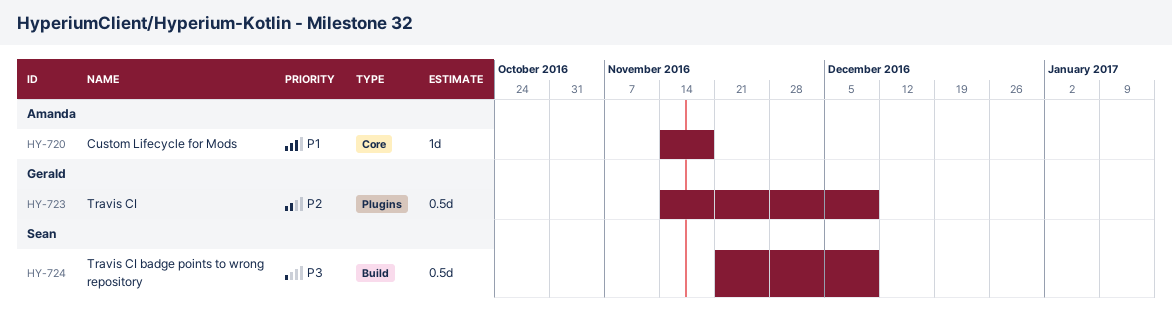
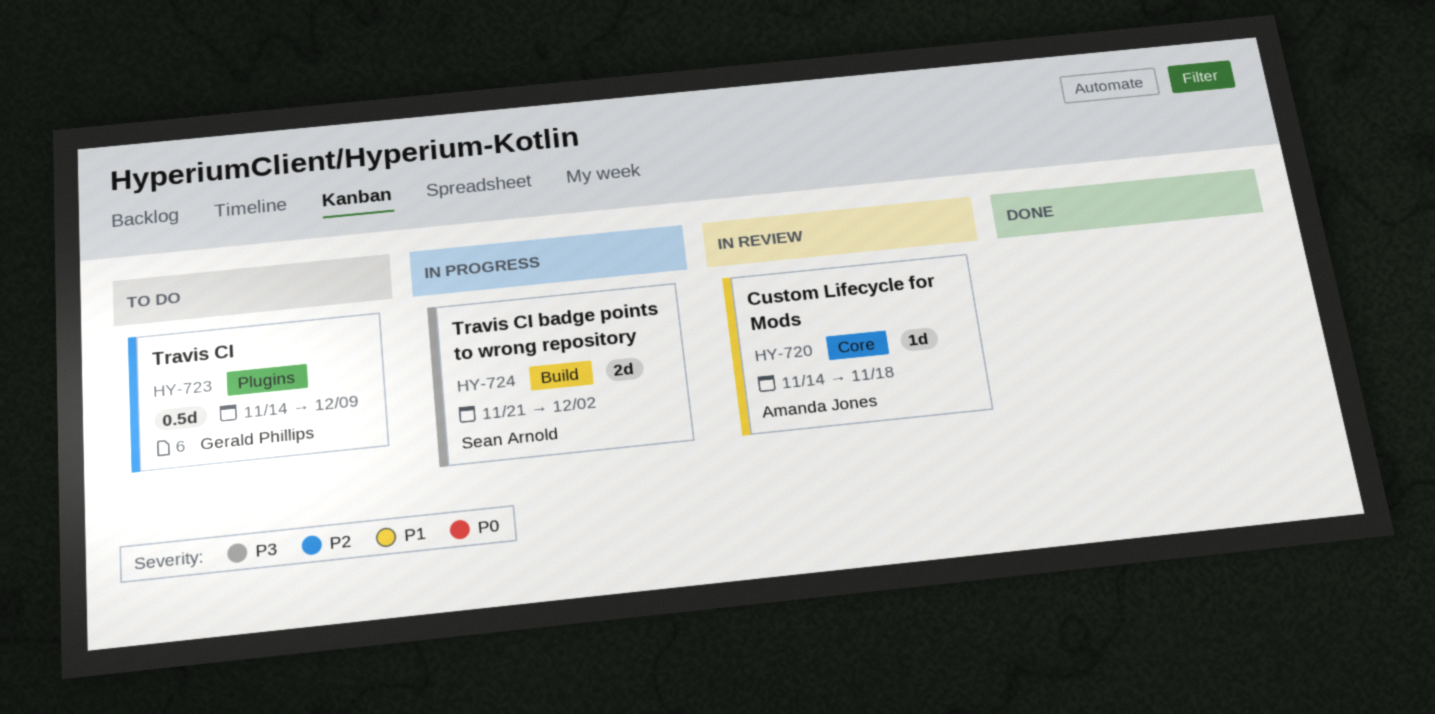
HY-724, estimate: 0.5d -> 2d
HY-724, due: Dec 9 -> Dec 2

